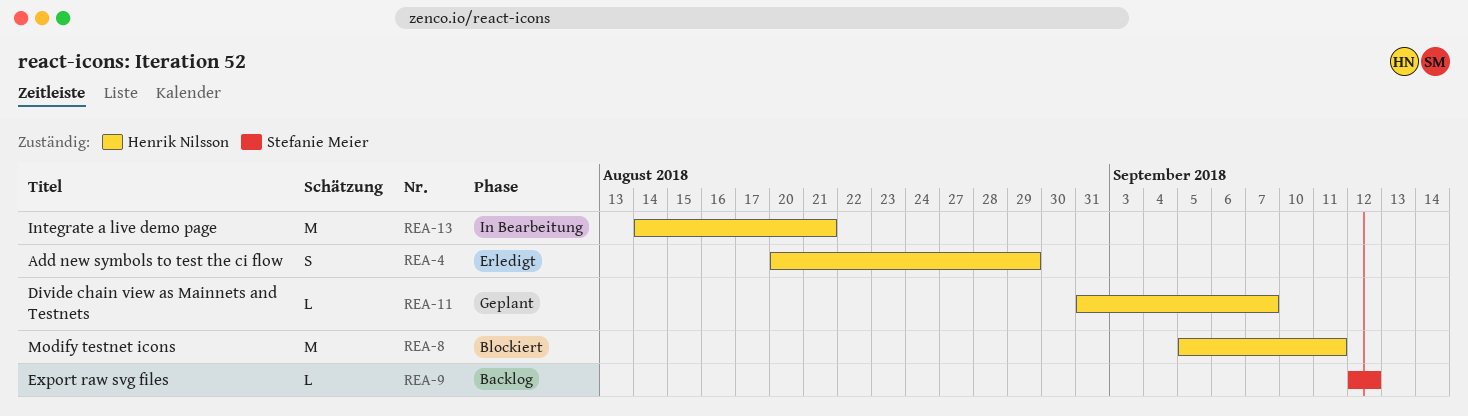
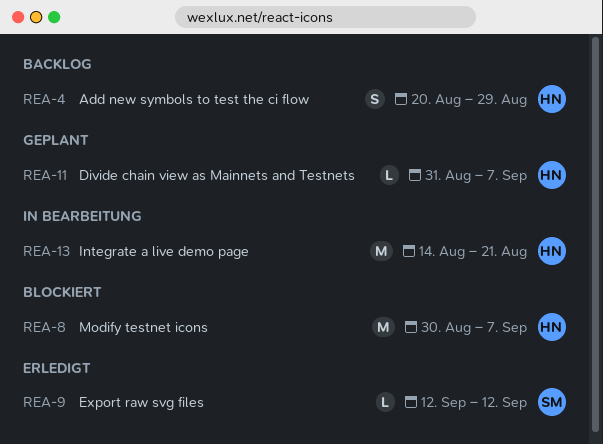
REA-4, status: Erledigt -> Backlog
REA-8, start: Sep 5 -> Aug 30
REA-8, due: Sep 11 -> Sep 7
REA-9, status: Backlog -> Erledigt

